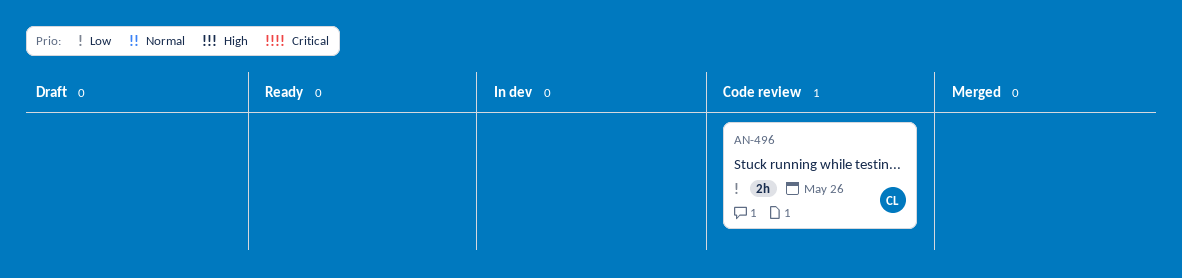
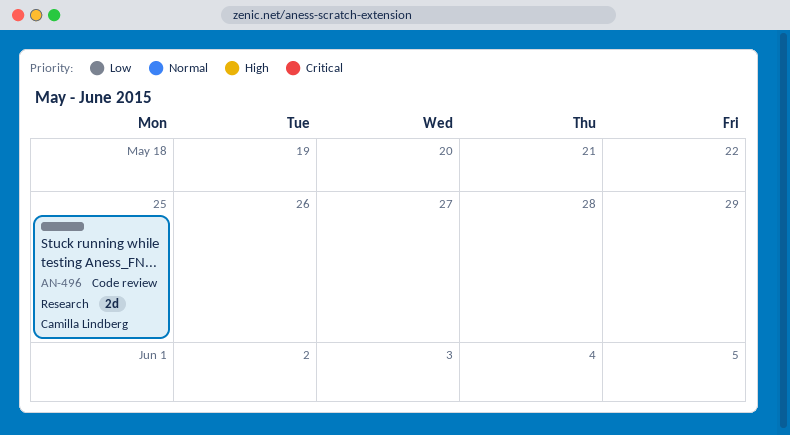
AN-496, estimate: 2h -> 2d
AN-496, due: May 26 -> May 25

